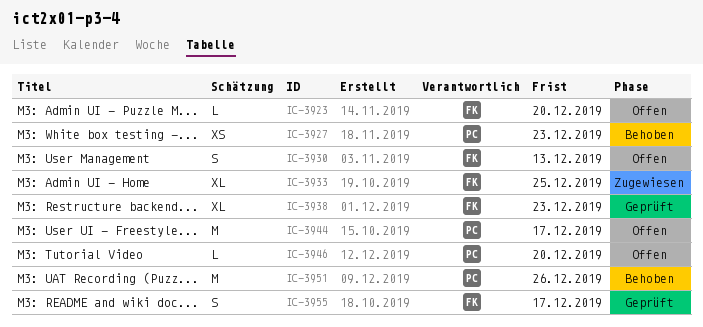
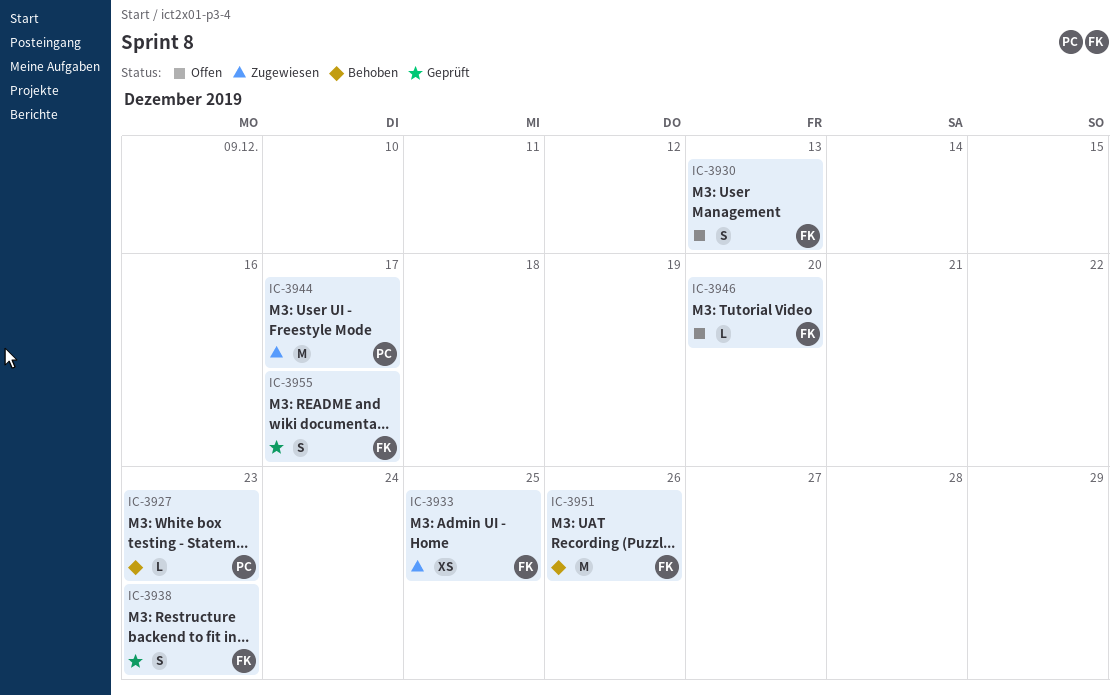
IC-3923: present -> none
IC-3927, estimate: XS -> L
IC-3933, estimate: XL -> XS
IC-3938, estimate: XL -> S
IC-3944, status: Offen -> Zugewiesen
IC-3946, owner: PC -> FK
IC-3951, owner: PC -> FK

